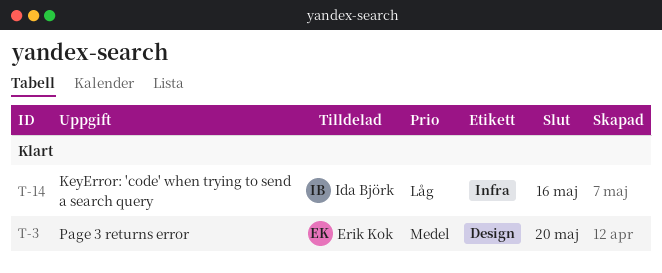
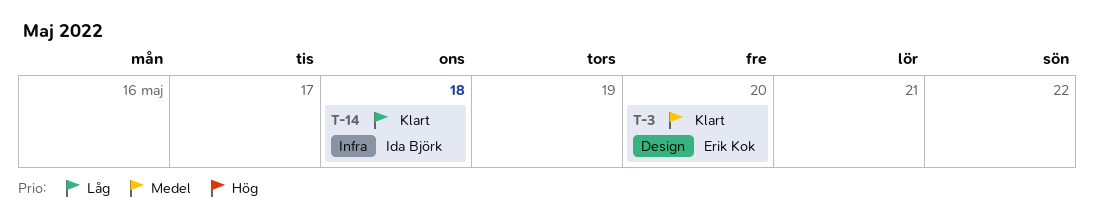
T-14, due: May 16 -> May 18

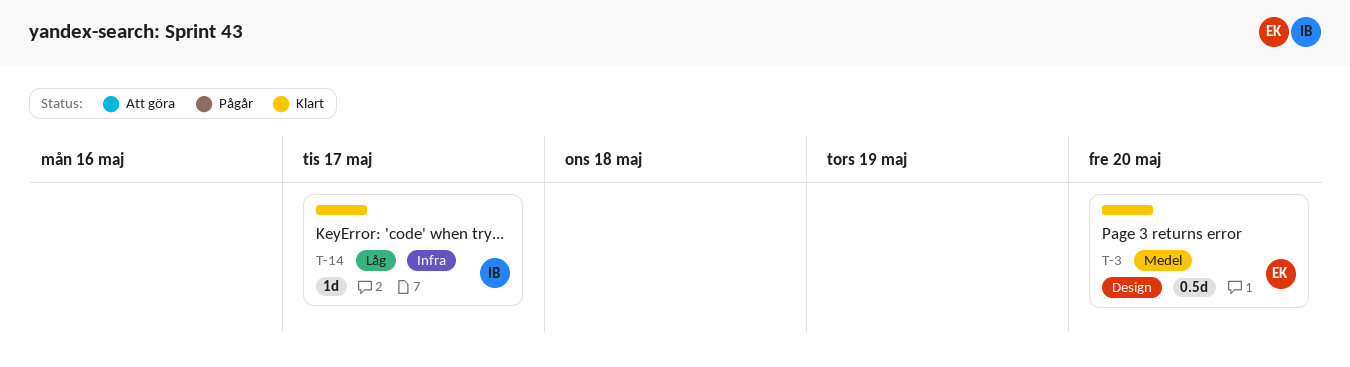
T-14, due: May 18 -> May 17

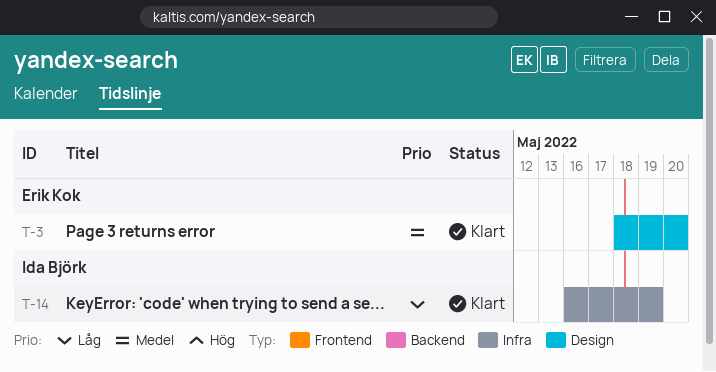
T-14, due: May 17 -> May 19

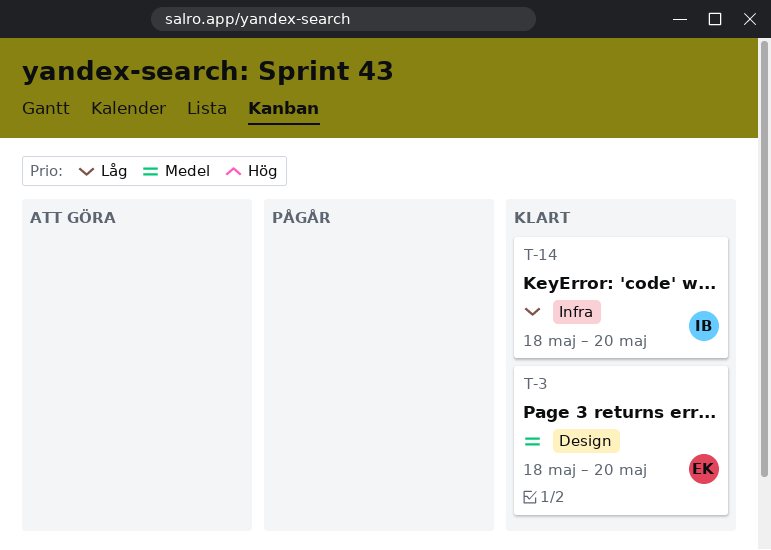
T-14, start: May 16 -> May 18
T-14, due: May 19 -> May 20

